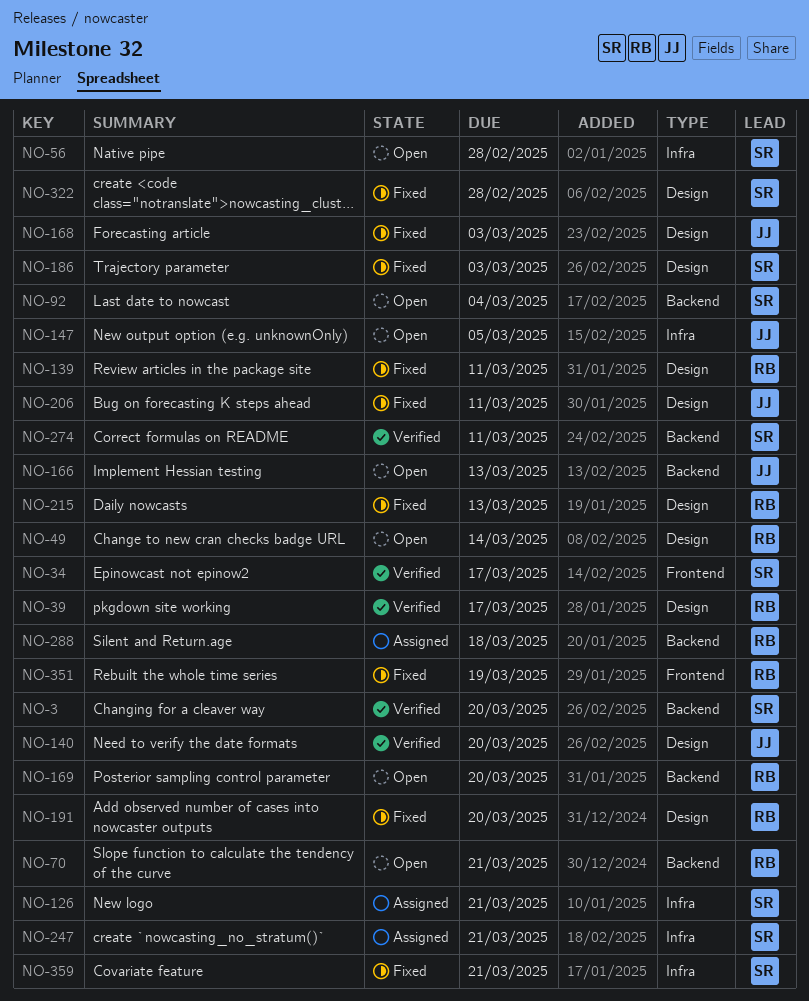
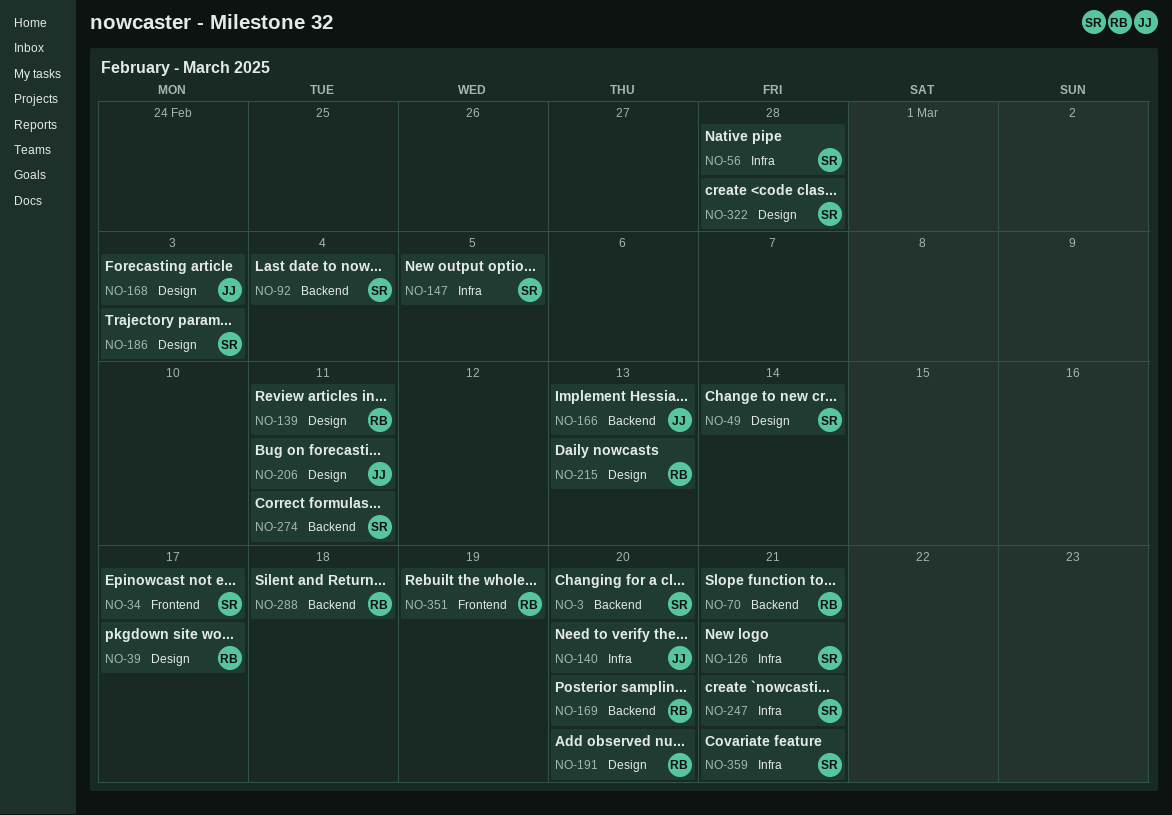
NO-49, owner: RB -> SR
NO-140, label: Design -> Infra
NO-147, owner: JJ -> SR

